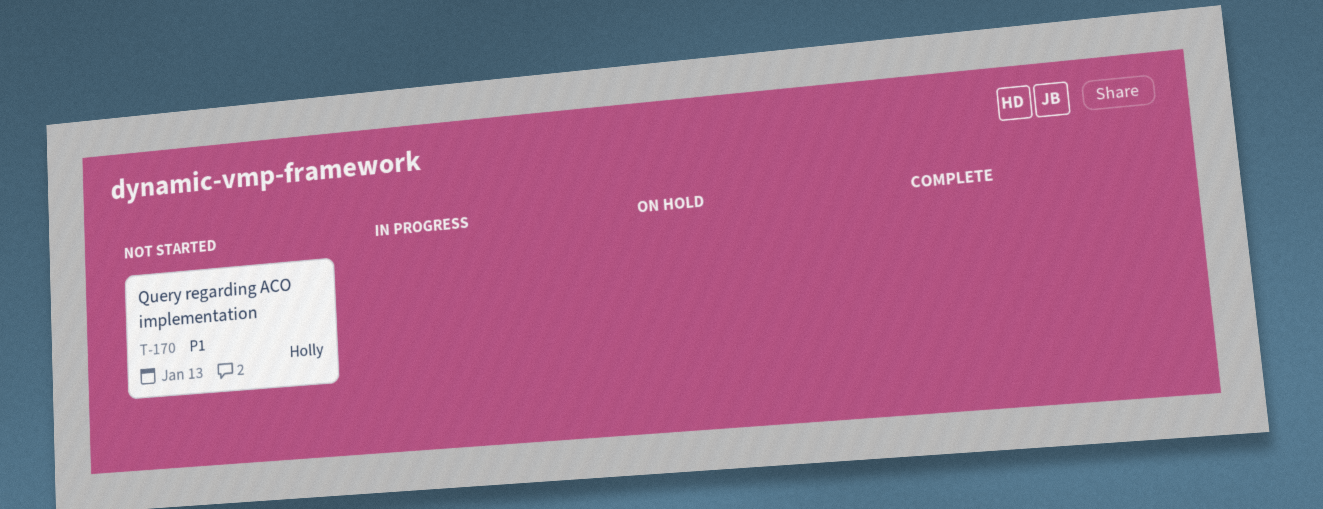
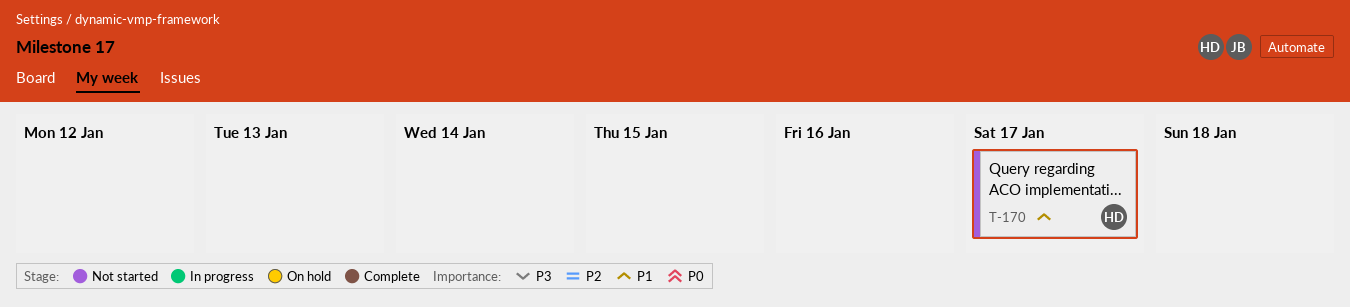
T-170, due: Jan 13 -> Jan 17

